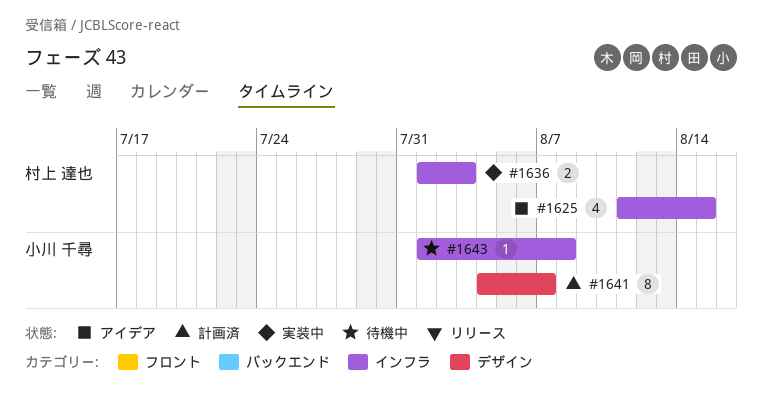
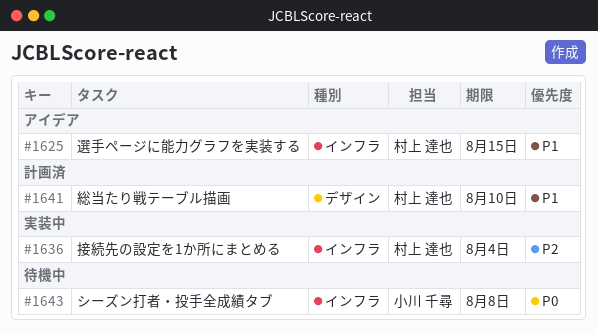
#1636, due: Aug 3 -> Aug 4
#1641, owner: 小川 千尋 -> 村上 達也
#1641, due: Aug 7 -> Aug 10

